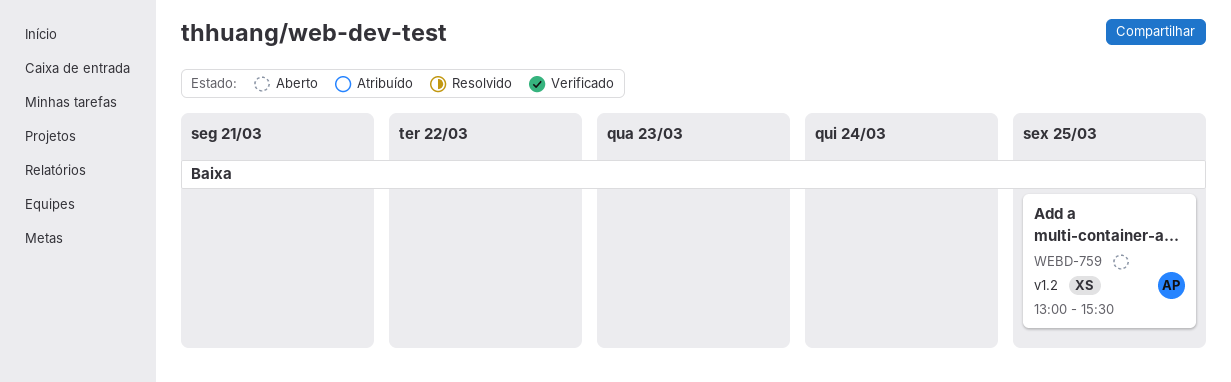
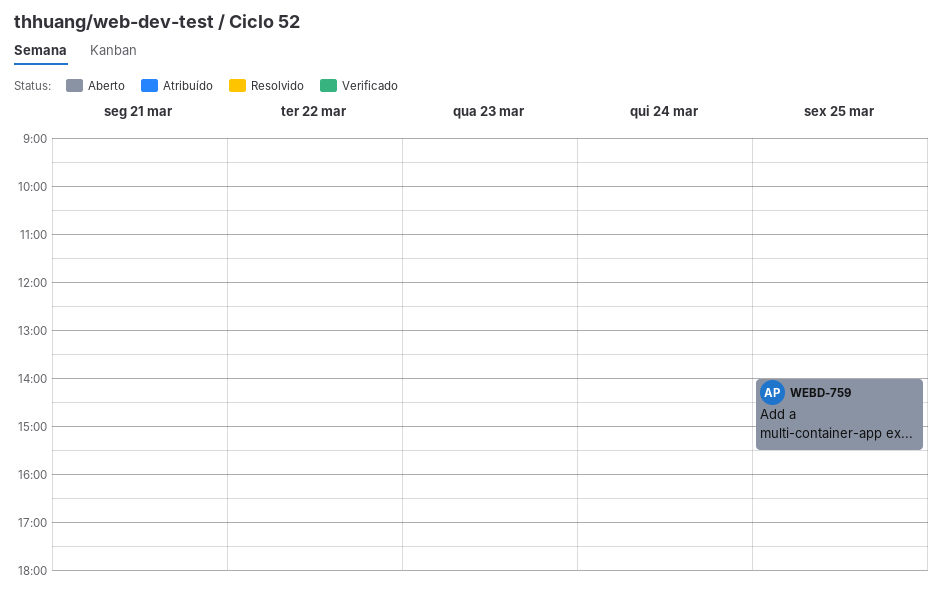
WEBD-759, begins: 13:00 -> 14:00

